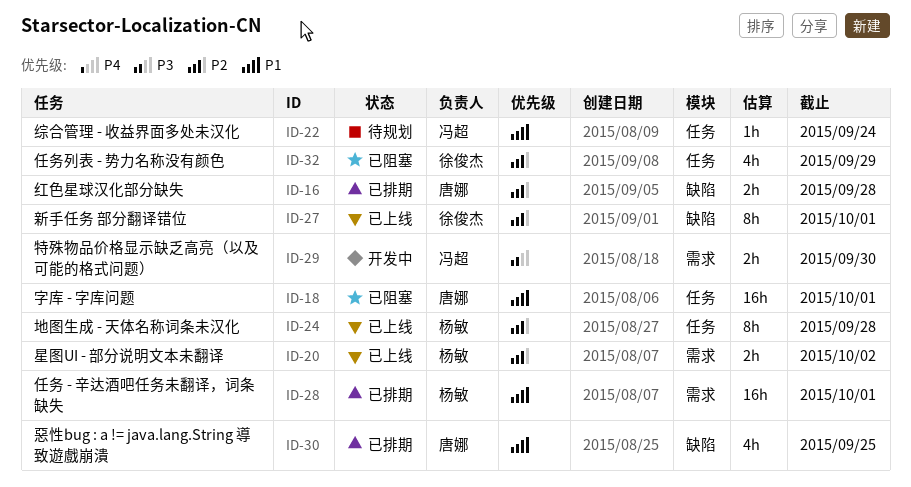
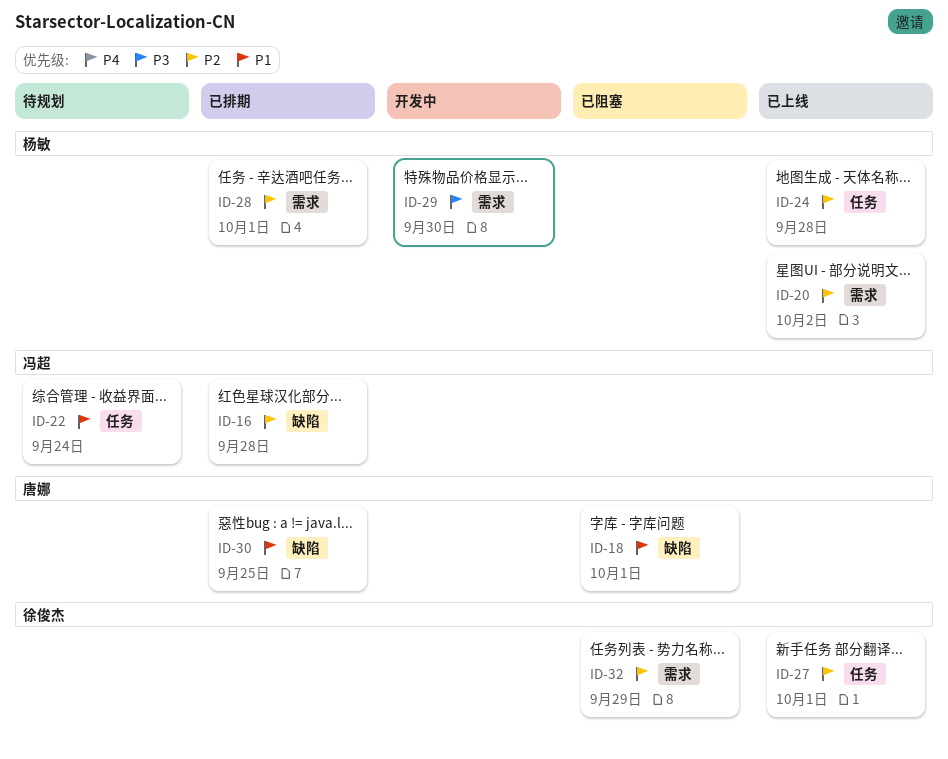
ID-16, owner: 唐娜 -> 冯超
ID-18, label: 任务 -> 缺陷
ID-27, label: 缺陷 -> 任务
ID-28, priority: P1 -> P2
ID-29, owner: 冯超 -> 杨敏
ID-32, label: 任务 -> 需求

